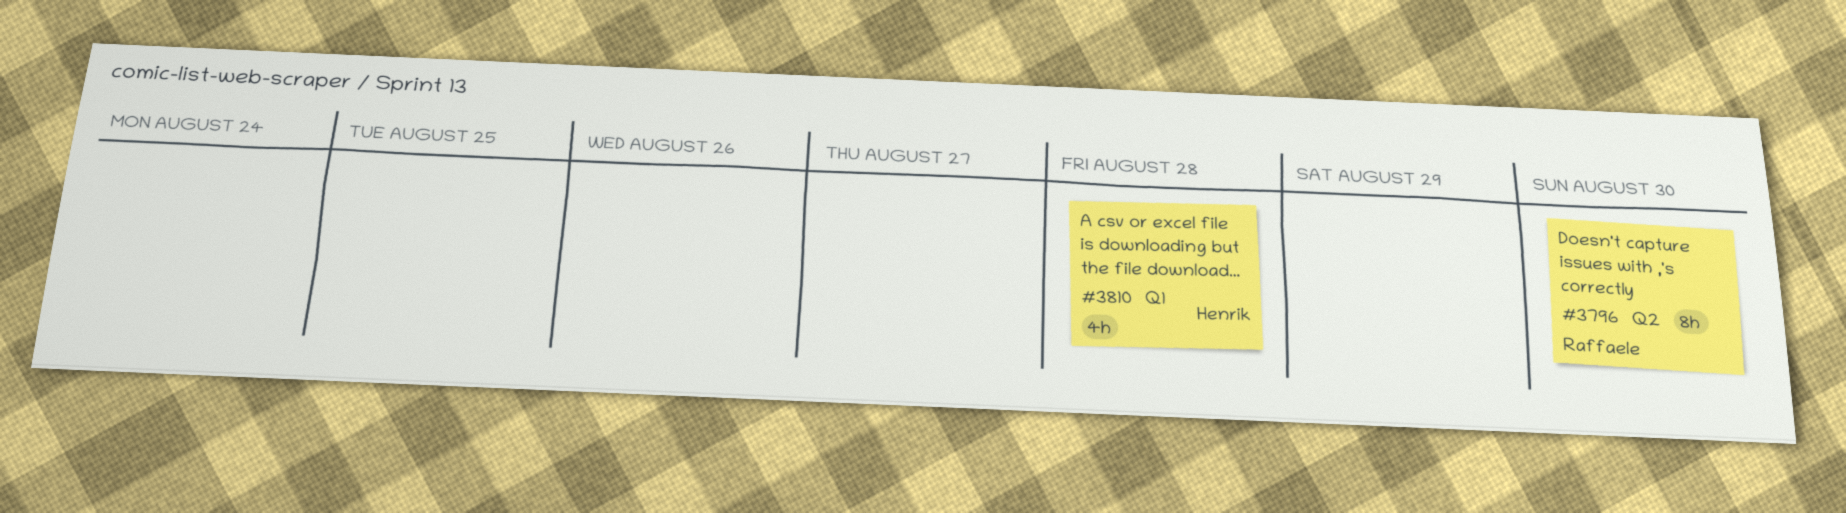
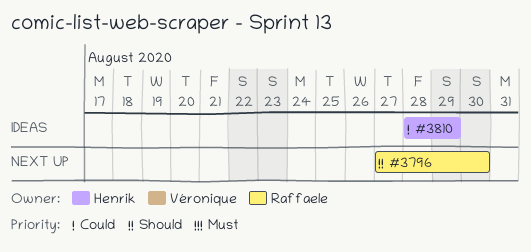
#3810, due: Aug 28 -> Aug 29

